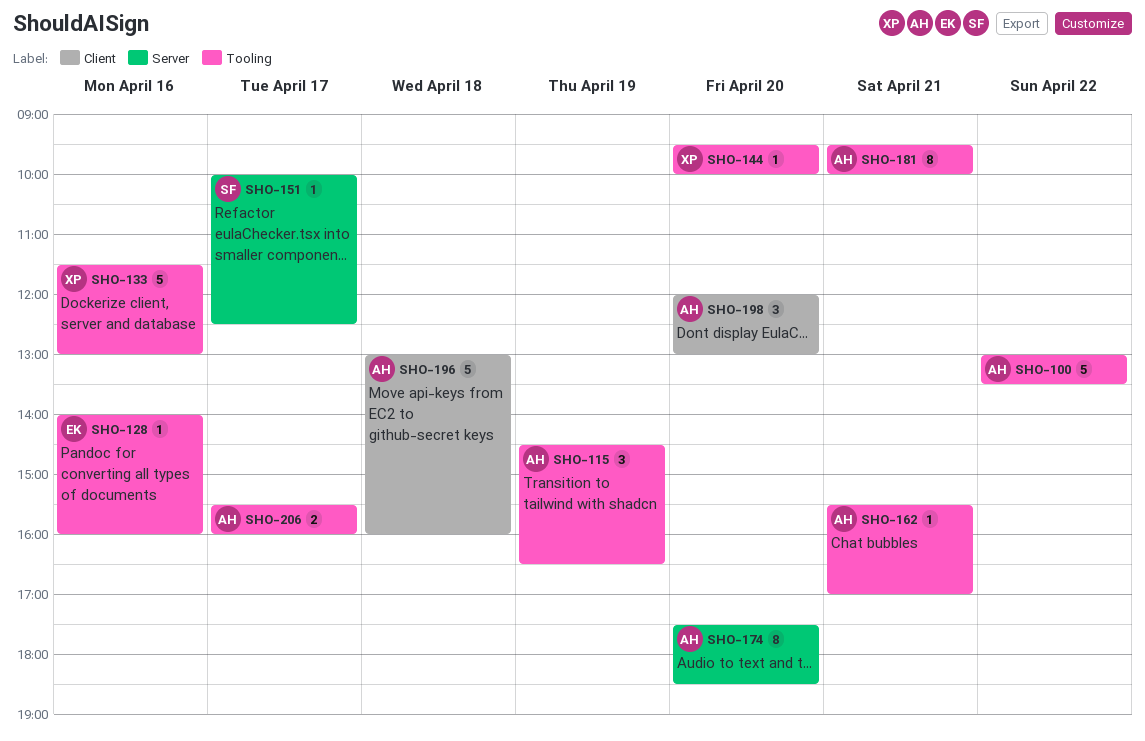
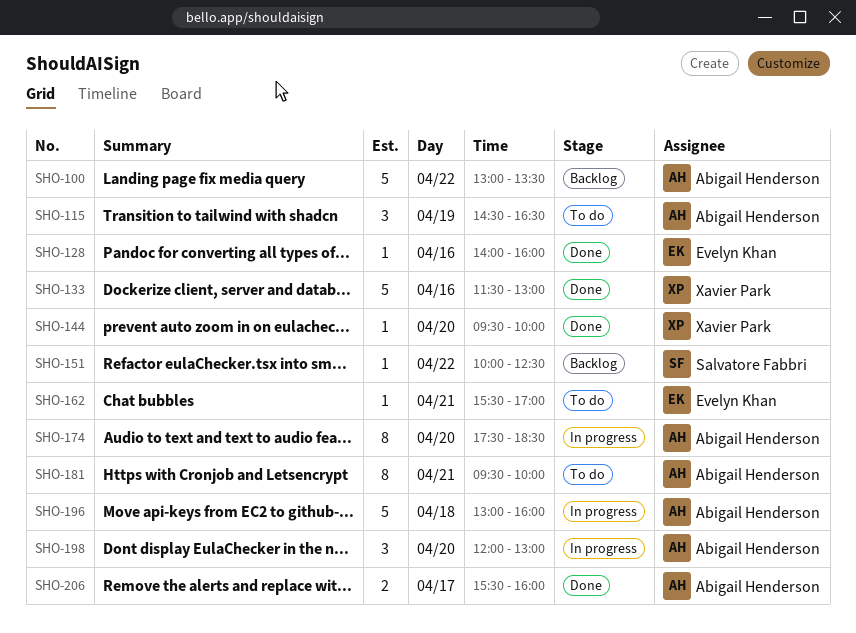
SHO-151, day: Apr 17 -> Apr 22
SHO-162, owner: Abigail Henderson -> Evelyn Khan

